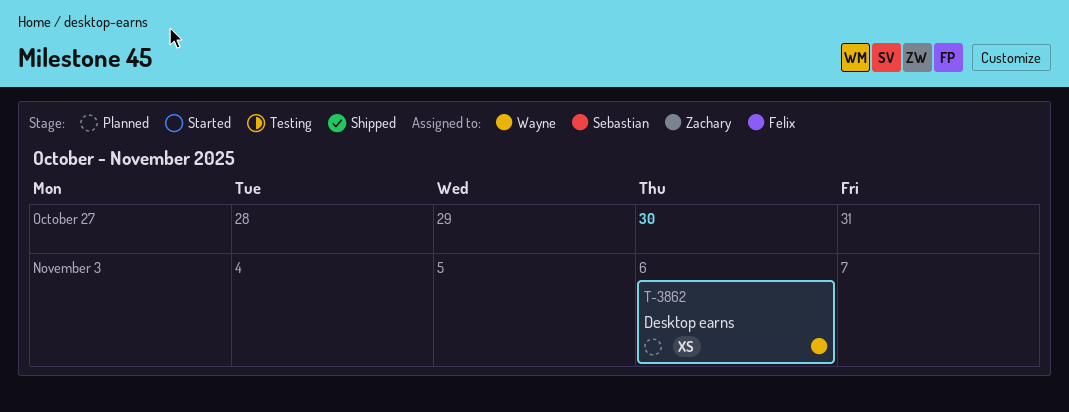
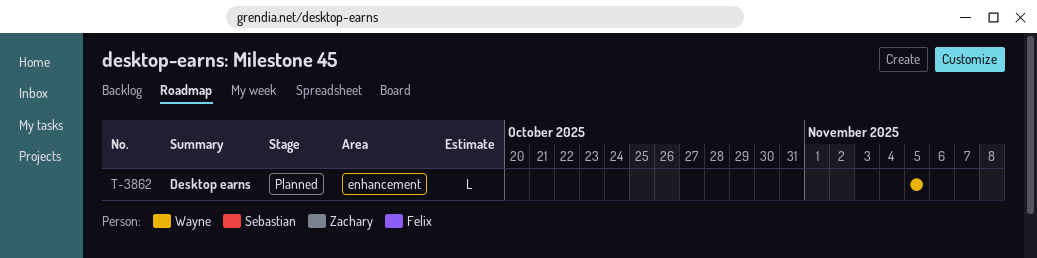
T-3862, estimate: XS -> L
T-3862, due: Nov 6 -> Nov 5

